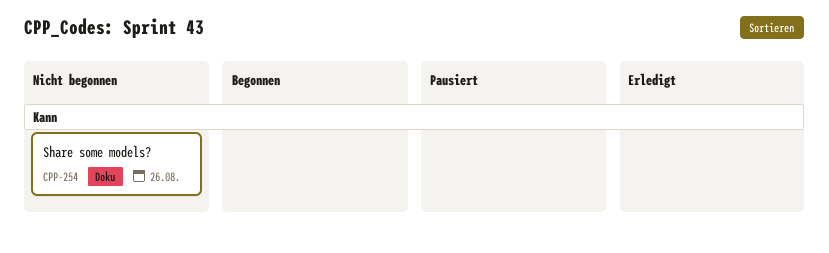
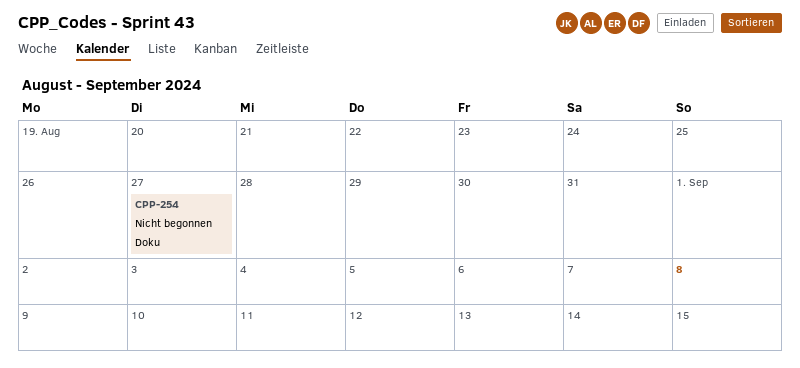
CPP-254, due: Aug 26 -> Aug 27

